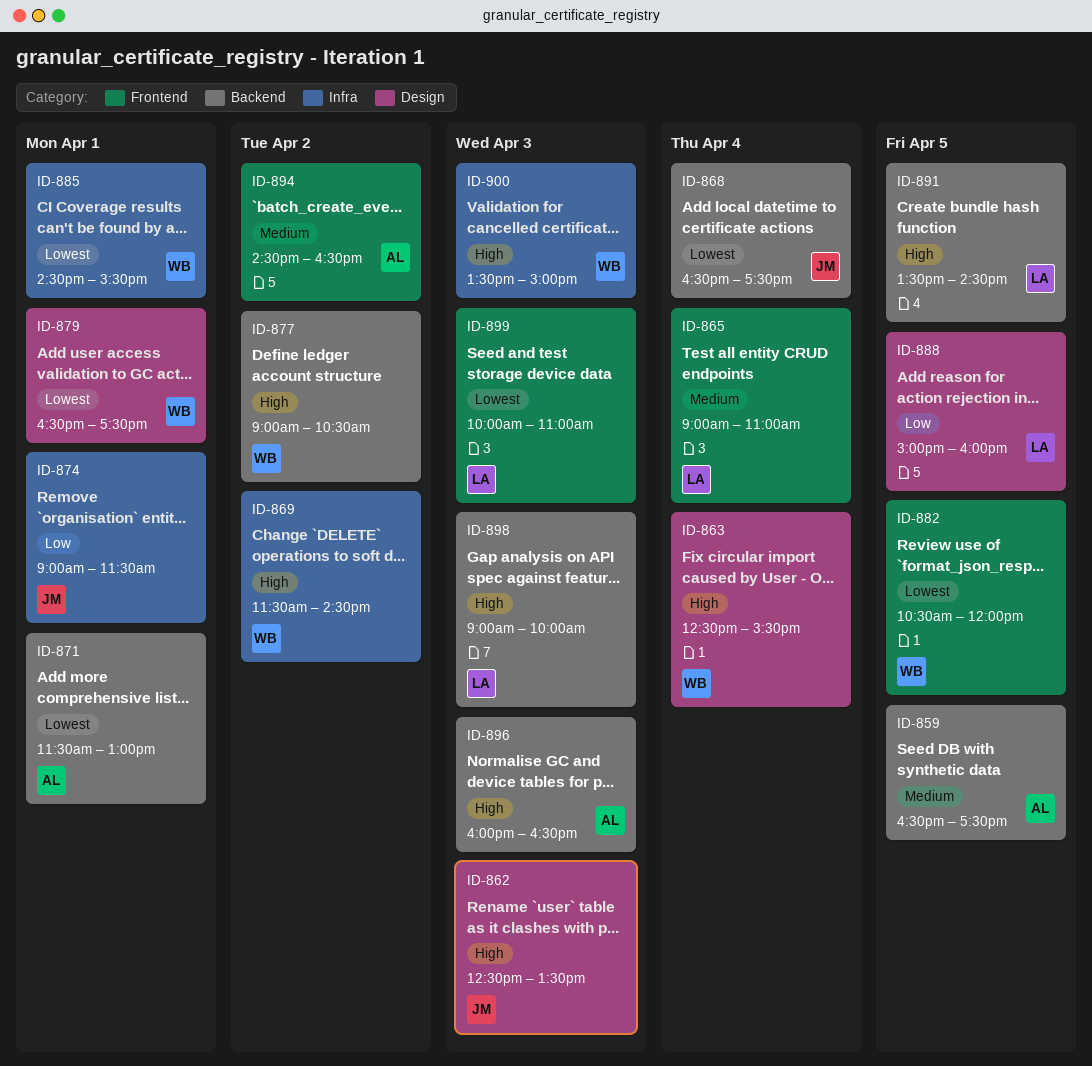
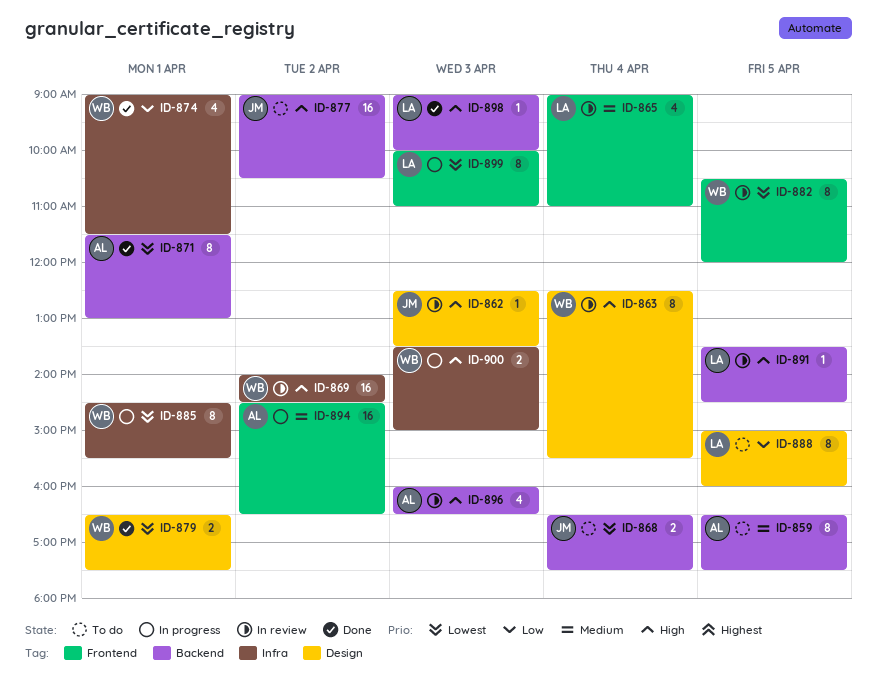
ID-869, begins: 11:30 -> 14:00
ID-874, owner: JM -> WB
ID-877, owner: WB -> JM

